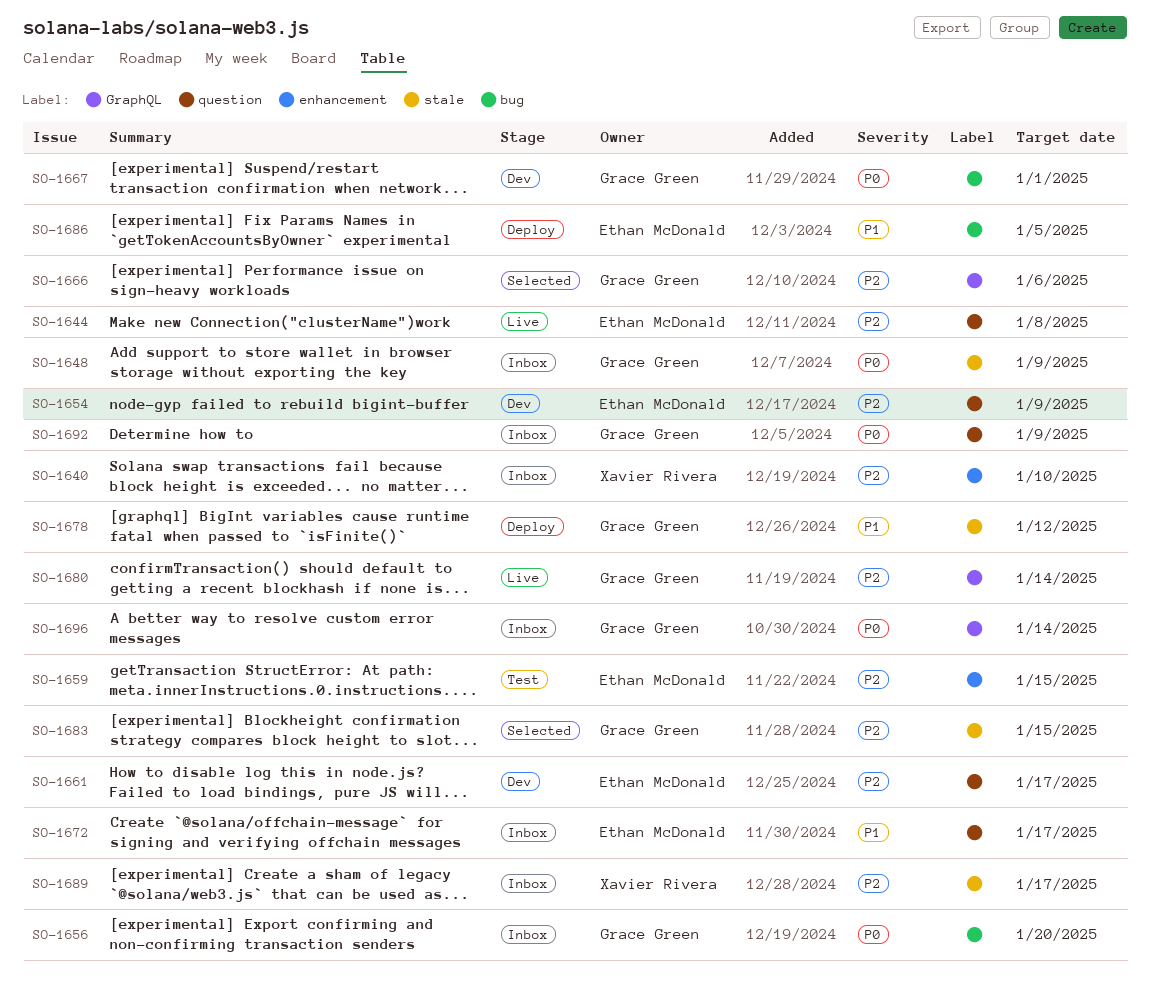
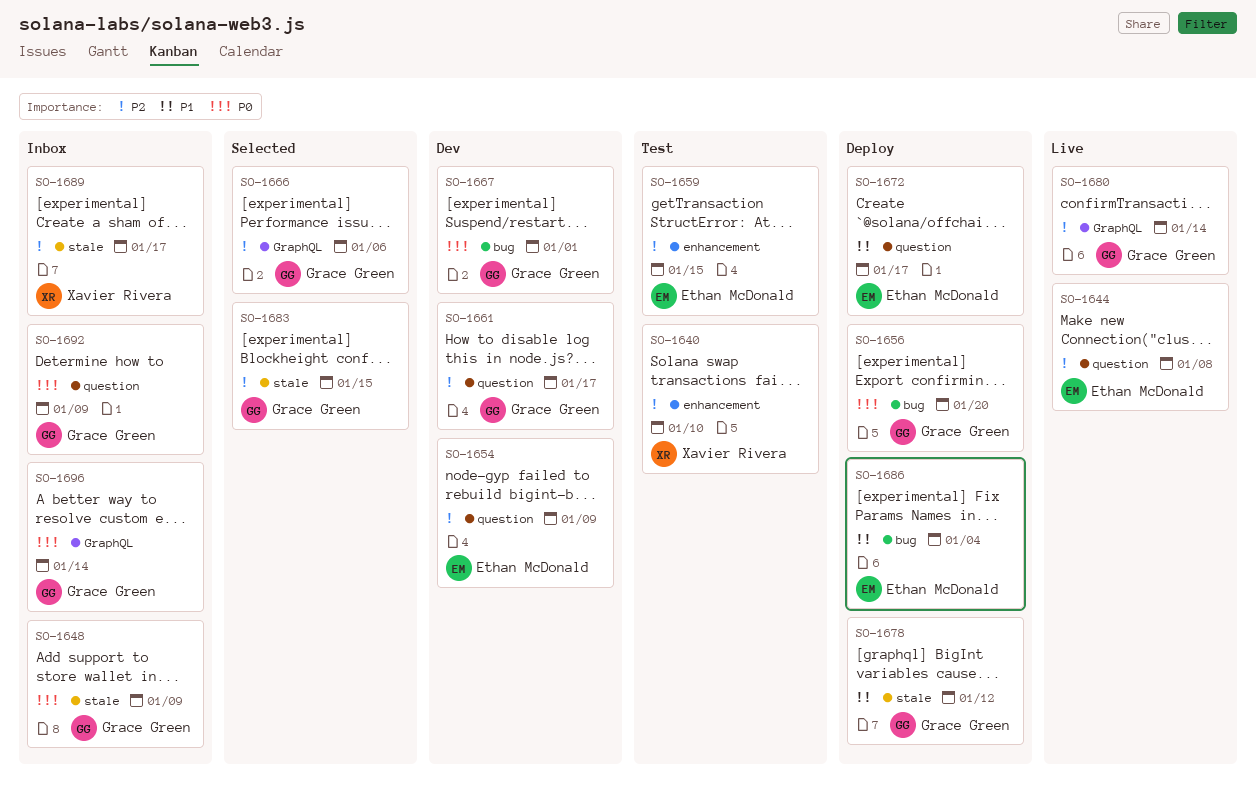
SO-1640, status: Inbox -> Test
SO-1656, status: Inbox -> Deploy
SO-1661, owner: Ethan McDonald -> Grace Green
SO-1672, status: Inbox -> Deploy
SO-1686, due: Jan 5 -> Jan 4

